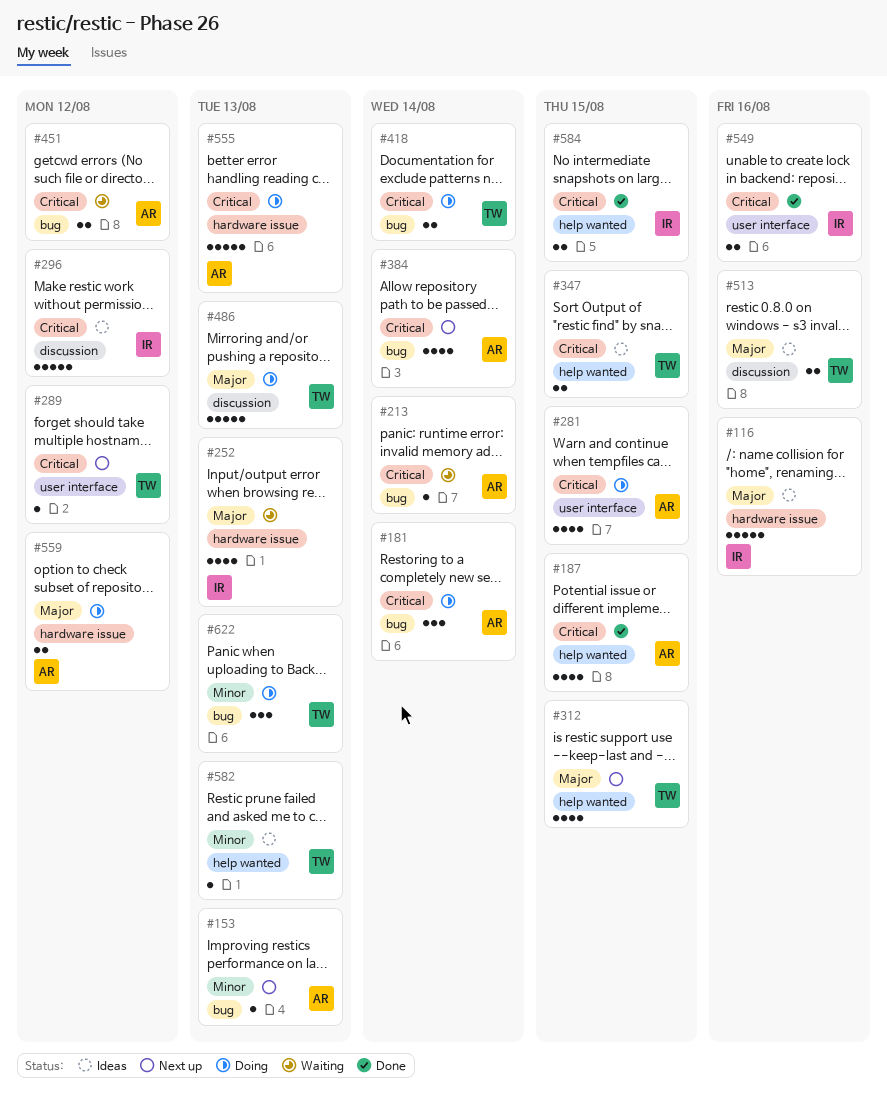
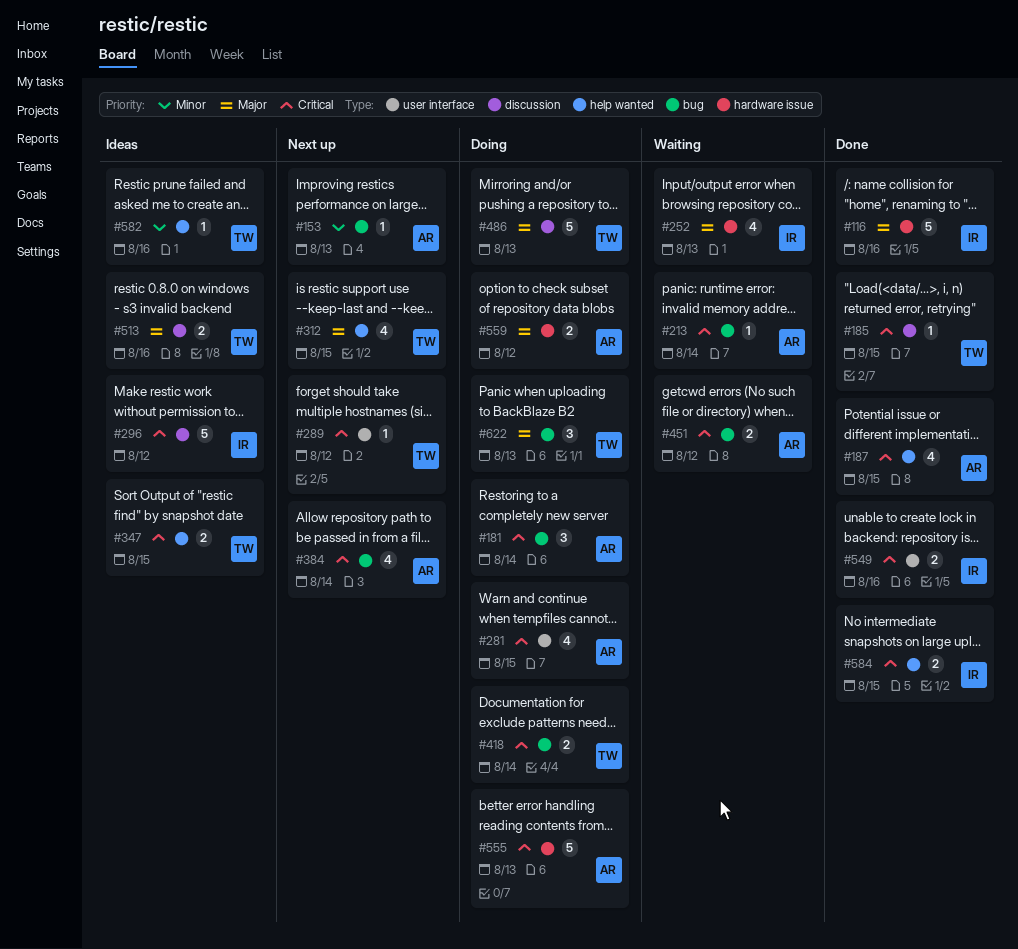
#116, status: Ideas -> Done
#185: none -> present
#582, due: Aug 13 -> Aug 16
#622, priority: Minor -> Major

